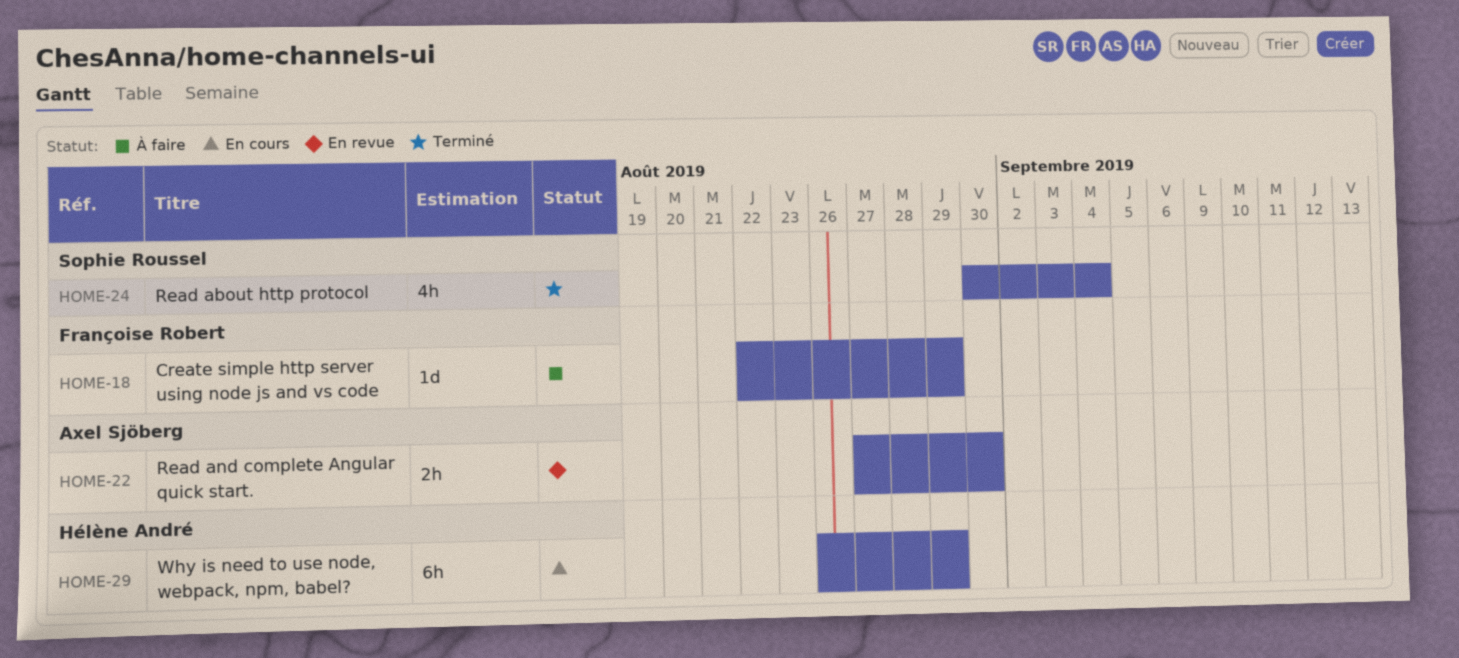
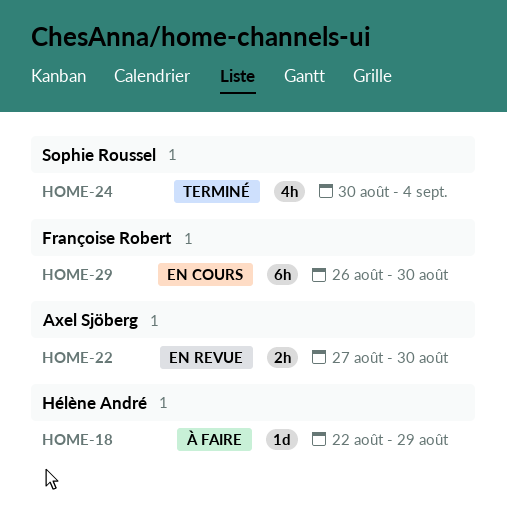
HOME-18, owner: Françoise Robert -> Hélène André
HOME-29, owner: Hélène André -> Françoise Robert
HOME-29, due: Aug 29 -> Aug 30

